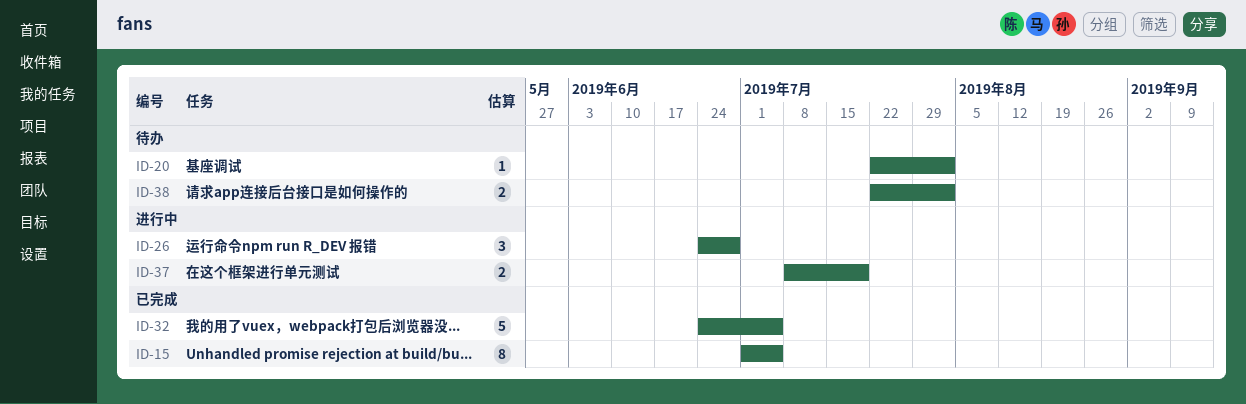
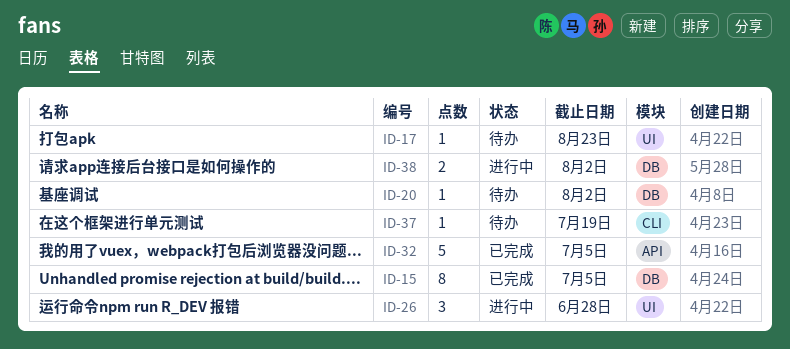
ID-17: none -> present
ID-37, status: 进行中 -> 待办
ID-37, estimate: 2 -> 1
ID-38, status: 待办 -> 进行中

